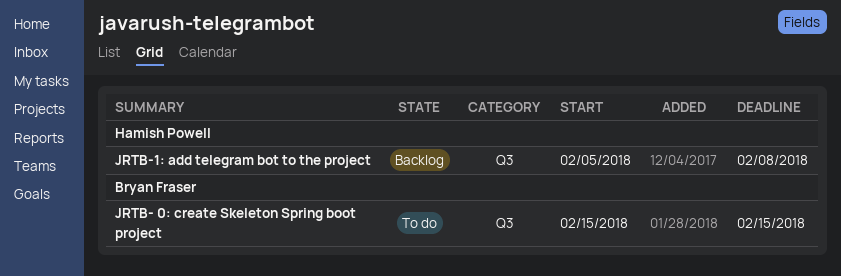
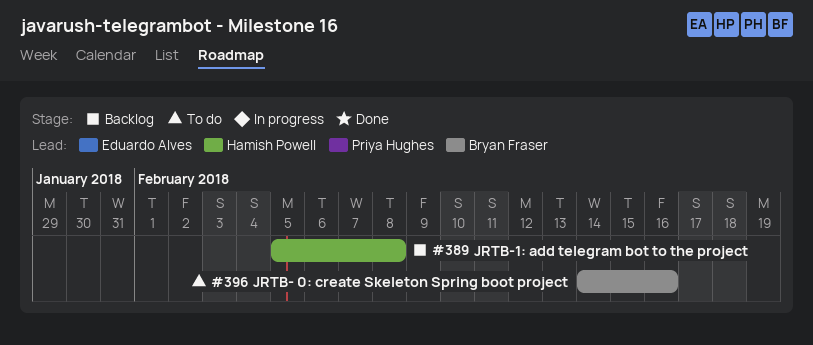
JRTB- 0: create Skeleton Spring boot project, start: Feb 15 -> Feb 14
JRTB- 0: create Skeleton Spring boot project, due: Feb 15 -> Feb 16

